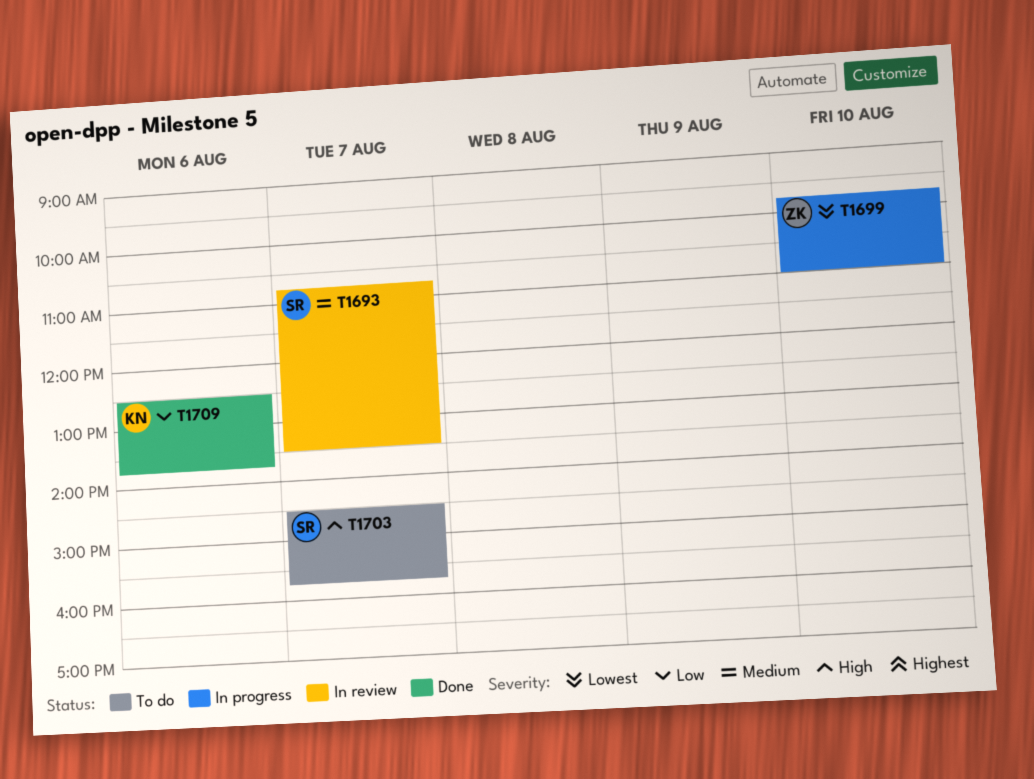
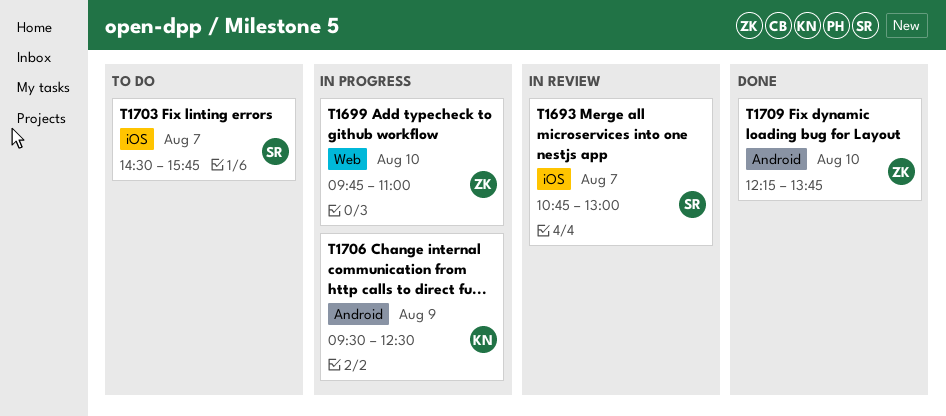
T1693, ends: 13:30 -> 13:00
T1706: none -> present
T1709, owner: KN -> ZK
T1709, day: Aug 6 -> Aug 10
T1709, begins: 12:30 -> 12:15

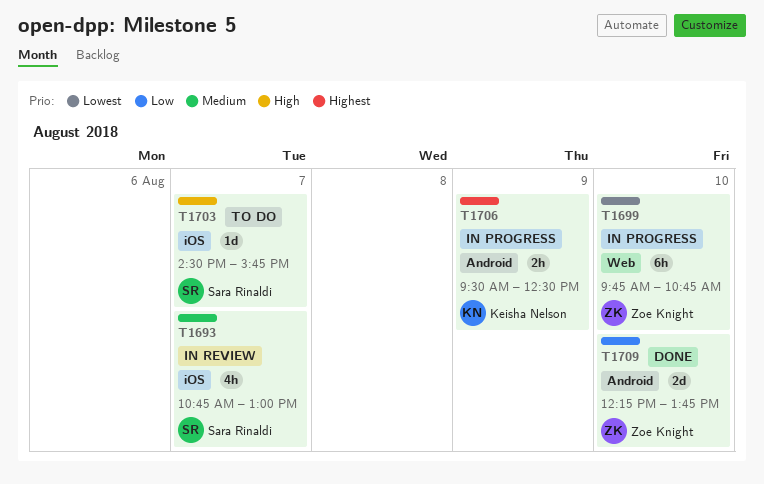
T1699, ends: 11:00 -> 10:45

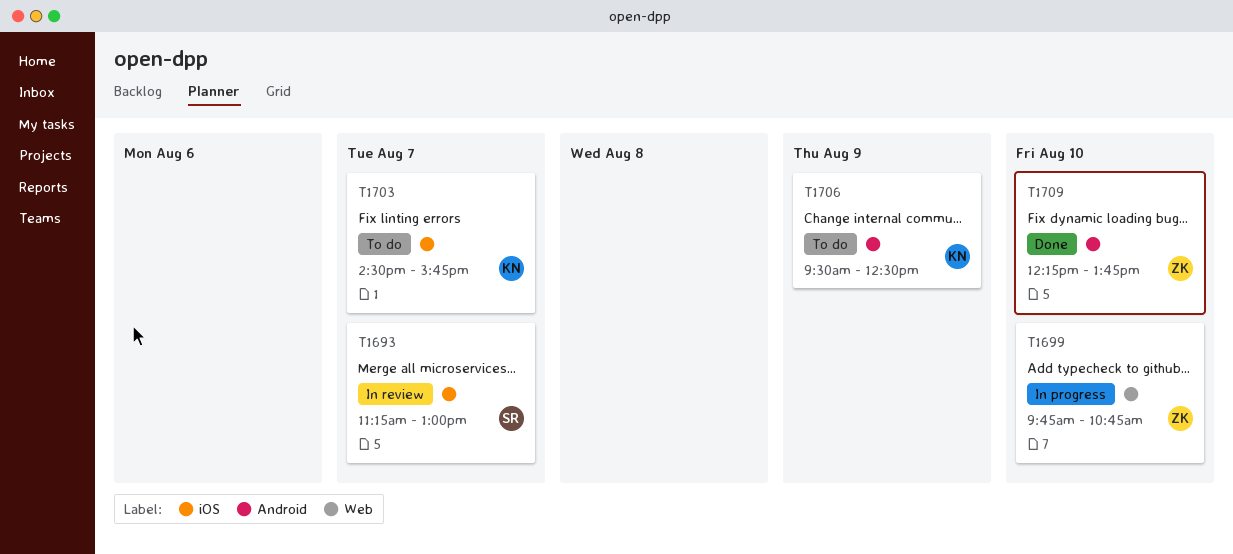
T1693, begins: 10:45 -> 11:15
T1703, owner: Sara Rinaldi -> Keisha Nelson
T1706, status: In progress -> To do

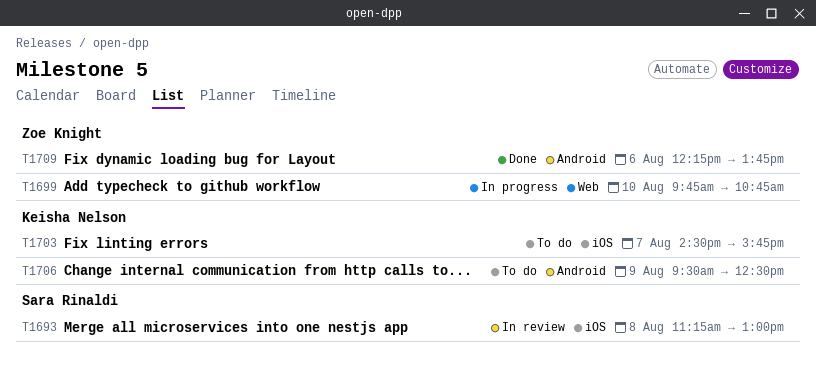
T1693, day: Aug 7 -> Aug 8
T1709, day: Aug 10 -> Aug 6

